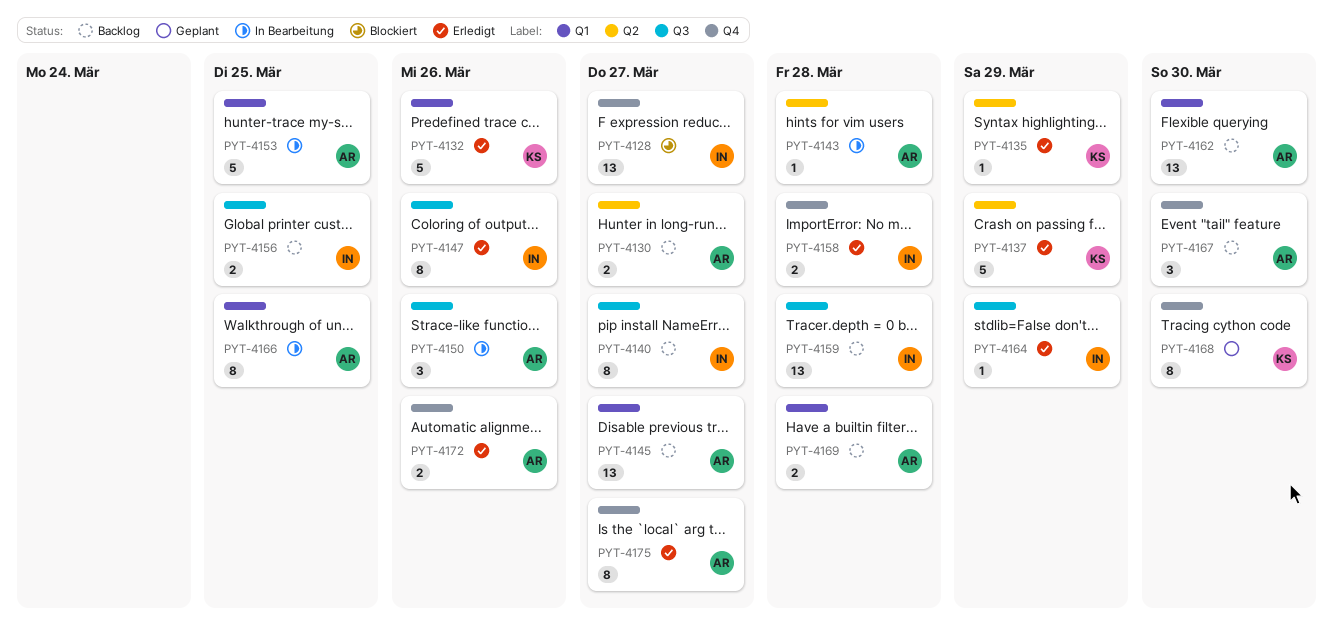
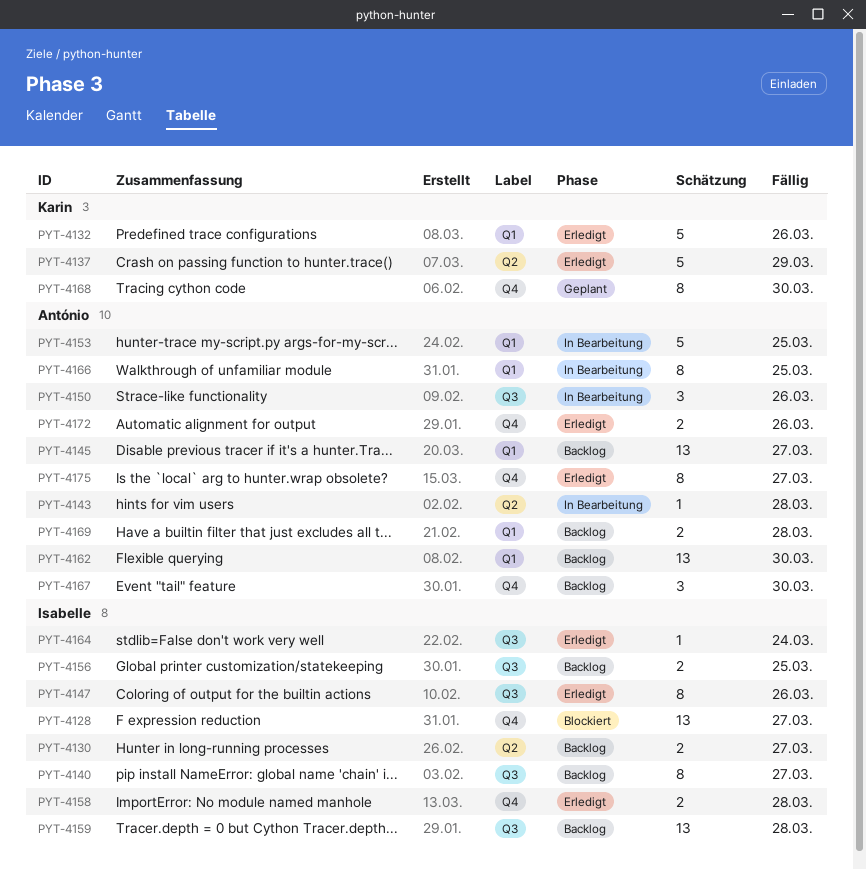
PYT-4130, owner: António -> Isabelle
PYT-4135: present -> none
PYT-4164, due: Mar 29 -> Mar 24

